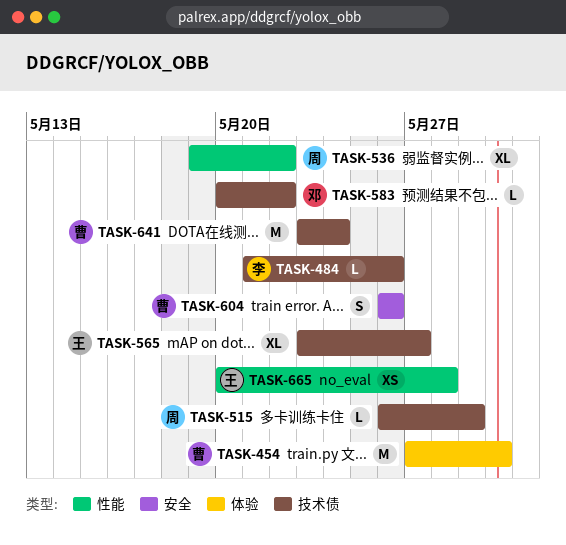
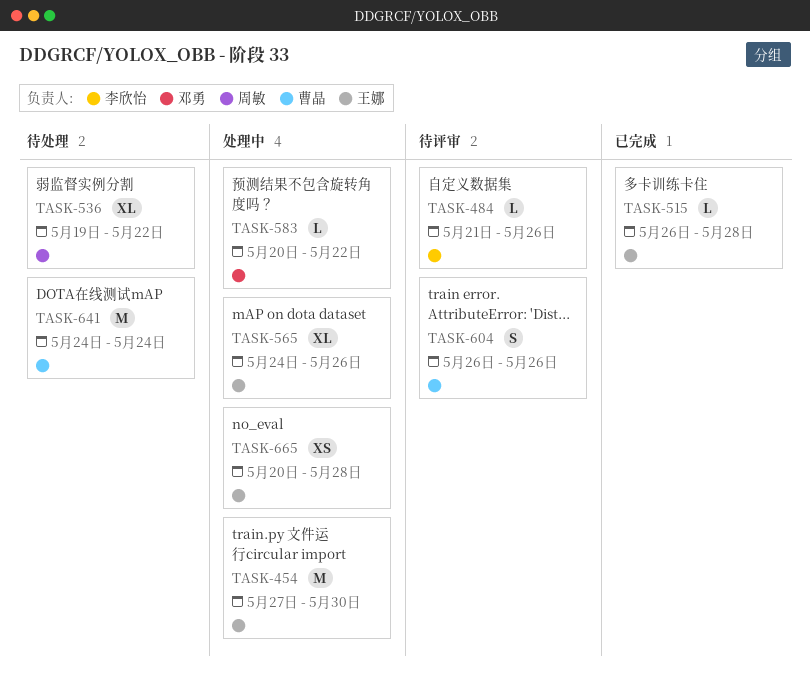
TASK-454, owner: 曹晶 -> 王娜
TASK-515, owner: 周敏 -> 王娜
TASK-515, due: May 29 -> May 28
TASK-565, start: May 23 -> May 24
TASK-565, due: May 27 -> May 26
TASK-641, start: May 23 -> May 24

